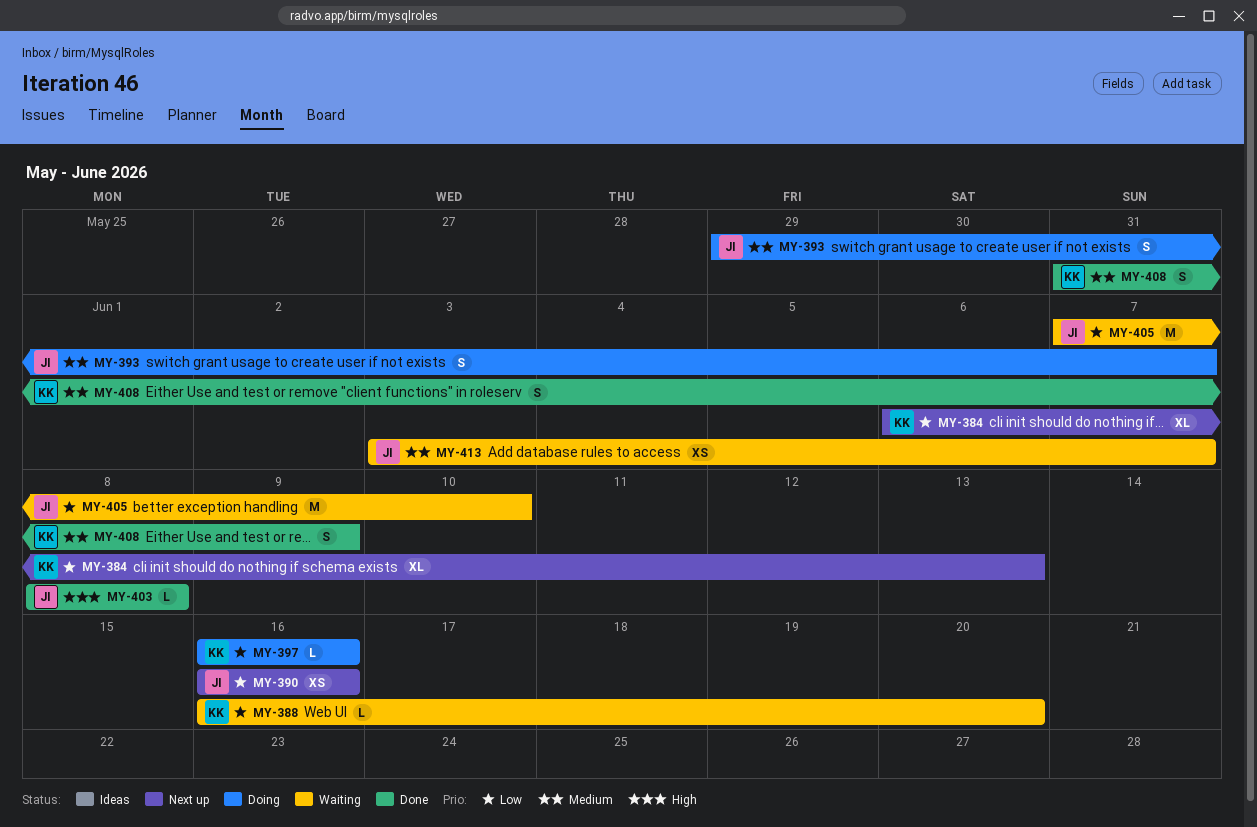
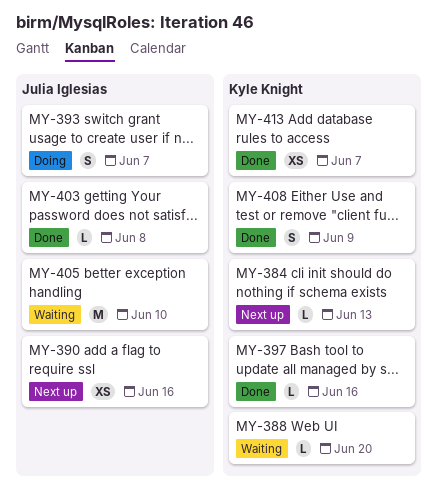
MY-384, estimate: XL -> L
MY-397, status: Doing -> Done
MY-413, status: Waiting -> Done
MY-413, owner: Julia Iglesias -> Kyle Knight

